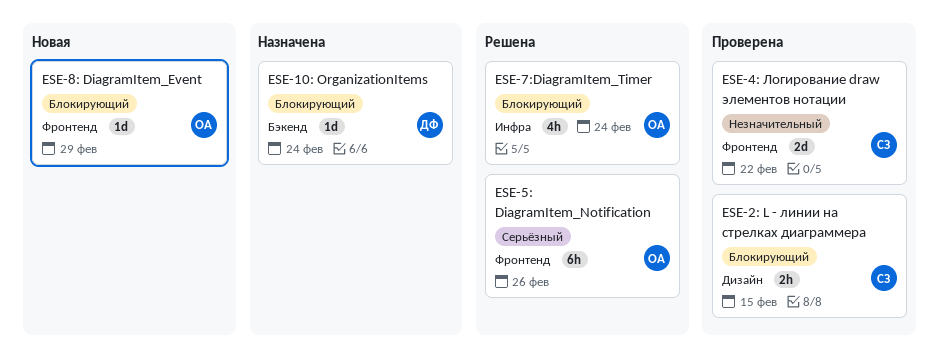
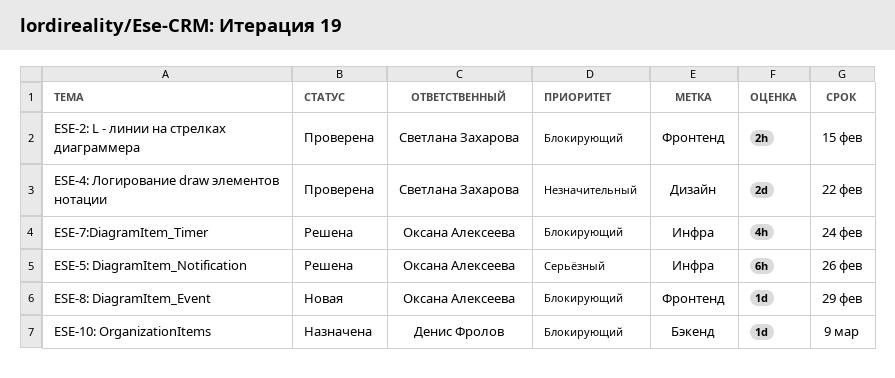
ESE-10: OrganizationItems, due: Feb 24 -> Mar 9
ESE-2: L - линии на стрелках диаграммера, label: Дизайн -> Фронтенд
ESE-4: Логирование draw элементов нотации, label: Фронтенд -> Дизайн
ESE-5: DiagramItem_Notification, label: Фронтенд -> Инфра

